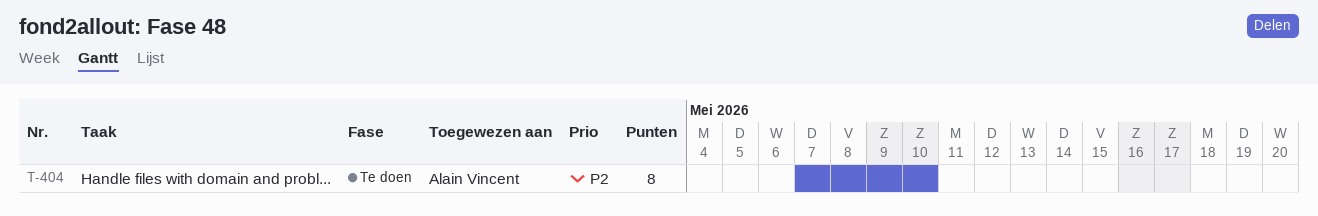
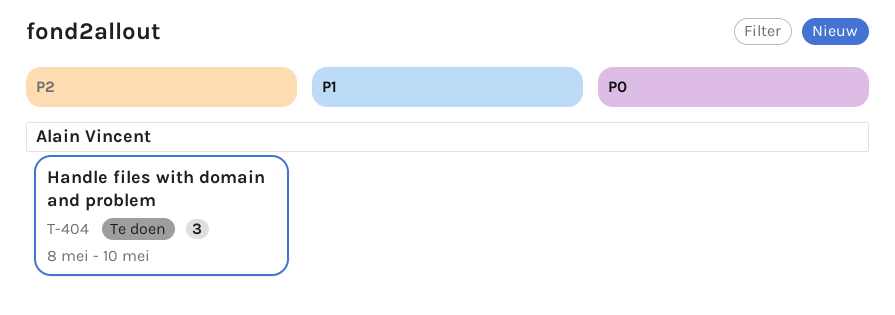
T-404, estimate: 8 -> 3
T-404, start: May 7 -> May 8

